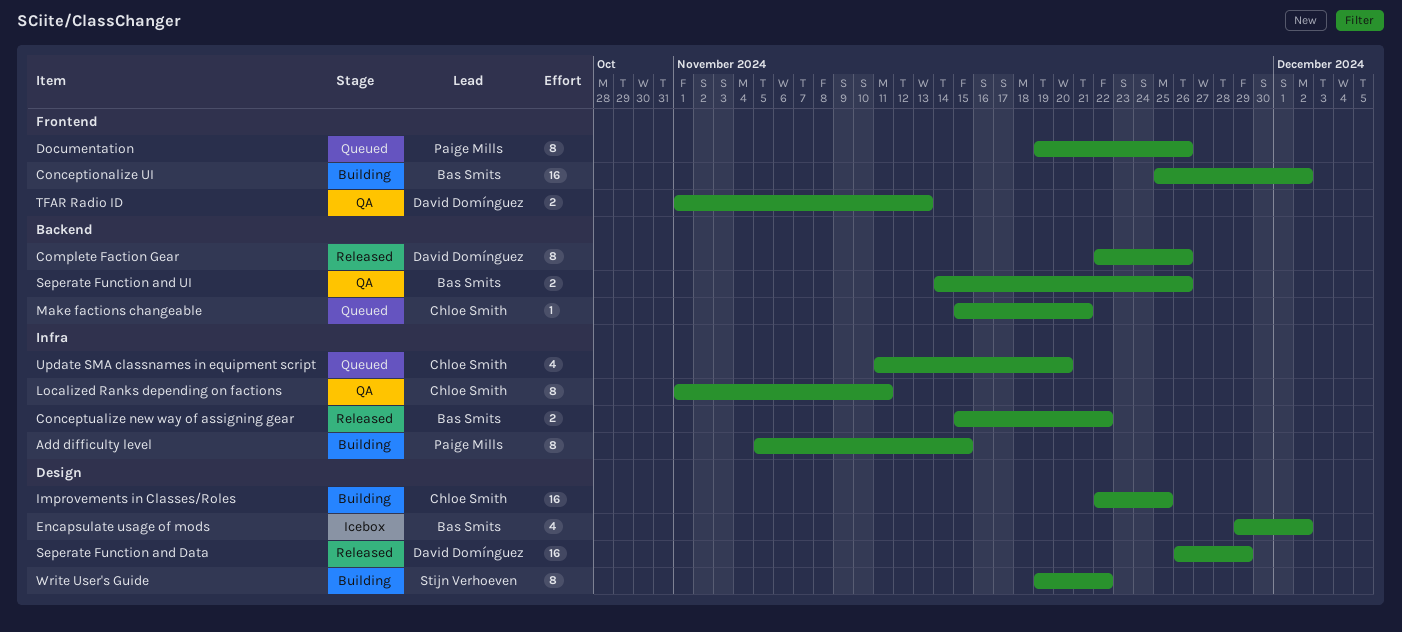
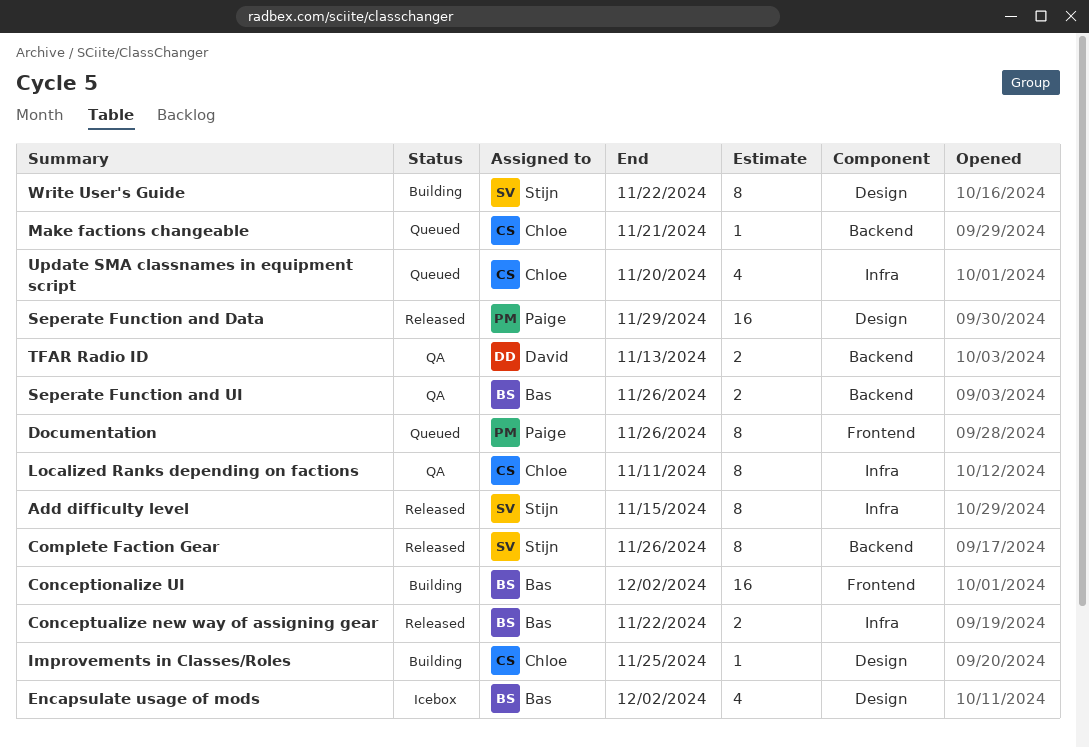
Add difficulty level, status: Building -> Released
Add difficulty level, owner: Paige Mills -> Stijn Verhoeven
Complete Faction Gear, owner: David Domínguez -> Stijn Verhoeven
Improvements in Classes/Roles, estimate: 16 -> 1
Seperate Function and Data, owner: David Domínguez -> Paige Mills
TFAR Radio ID, label: Frontend -> Backend

